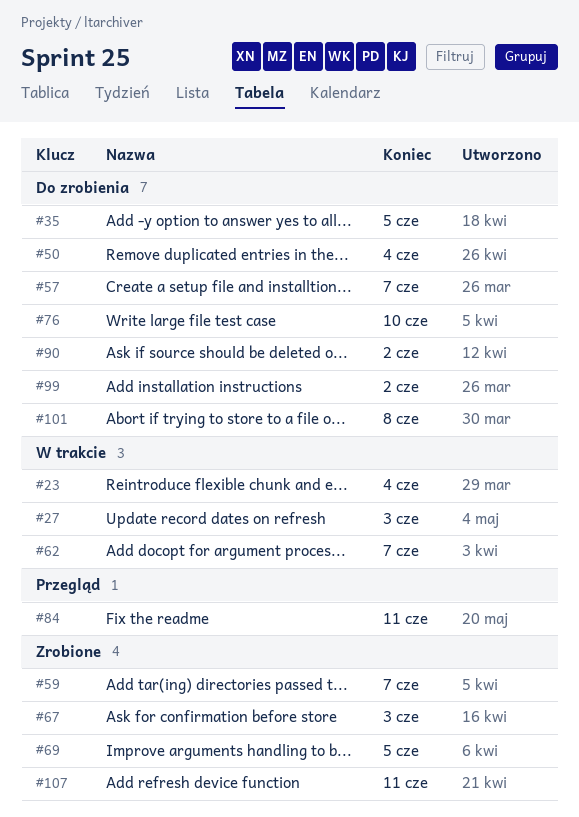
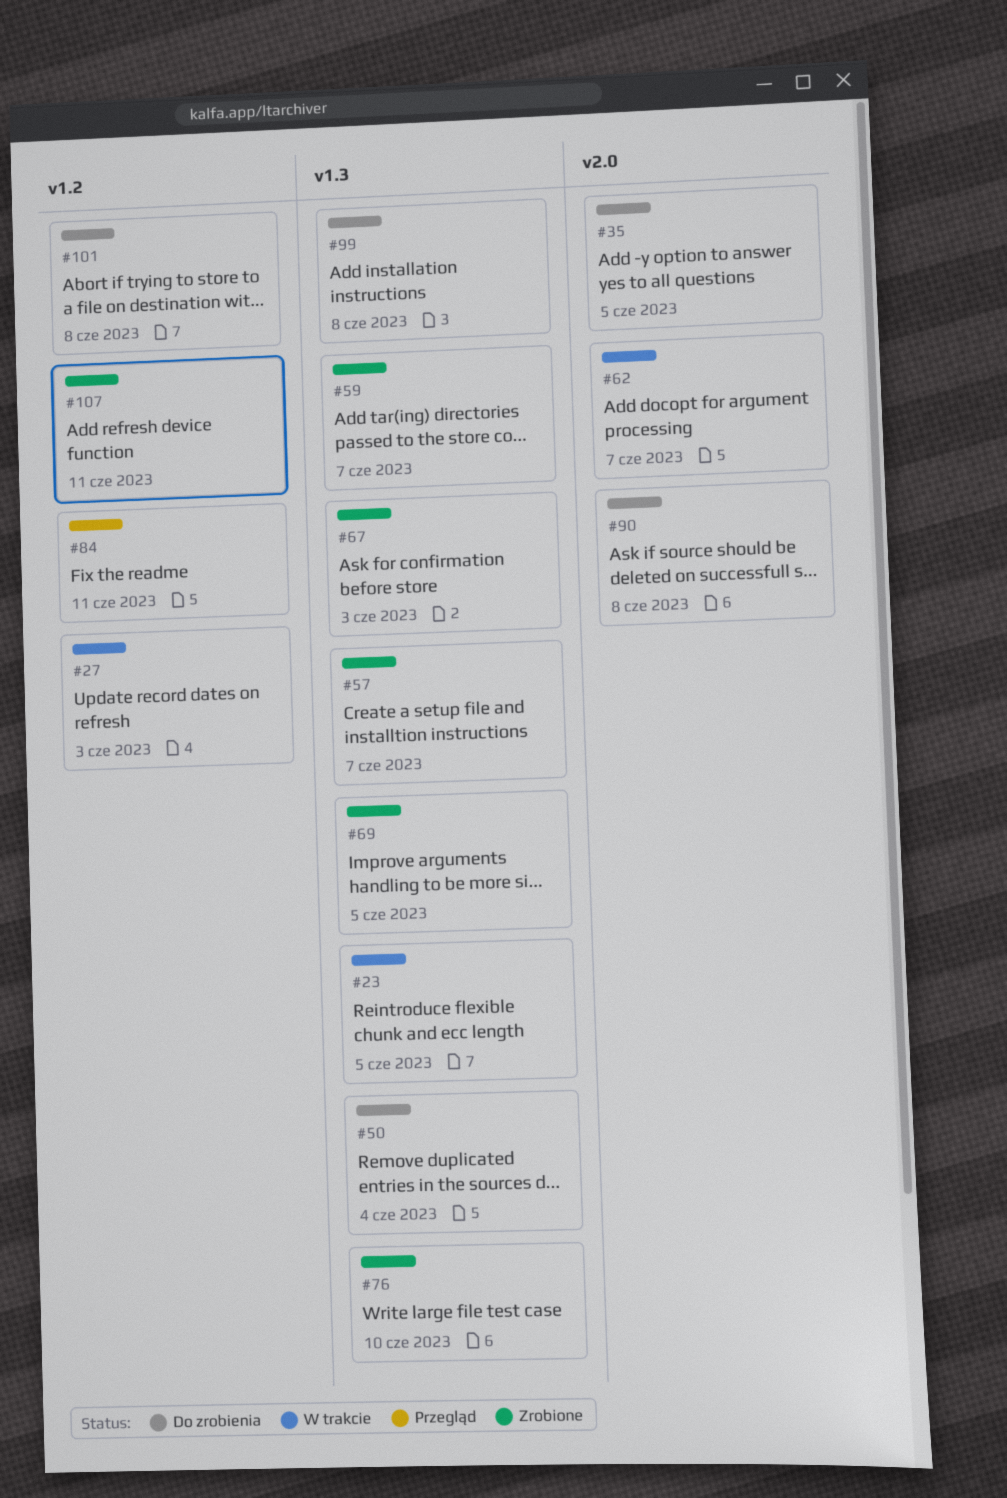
#23, due: Jun 4 -> Jun 5
#57, status: Do zrobienia -> Zrobione
#76, status: Do zrobienia -> Zrobione
#90, due: Jun 2 -> Jun 8
#99, due: Jun 2 -> Jun 8

